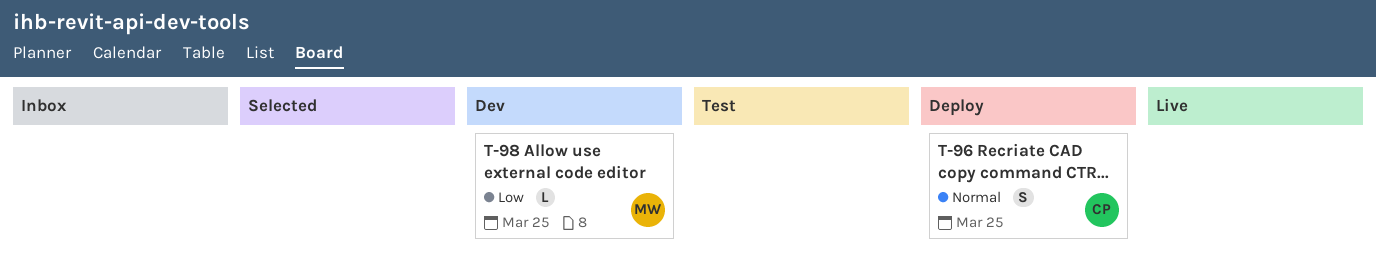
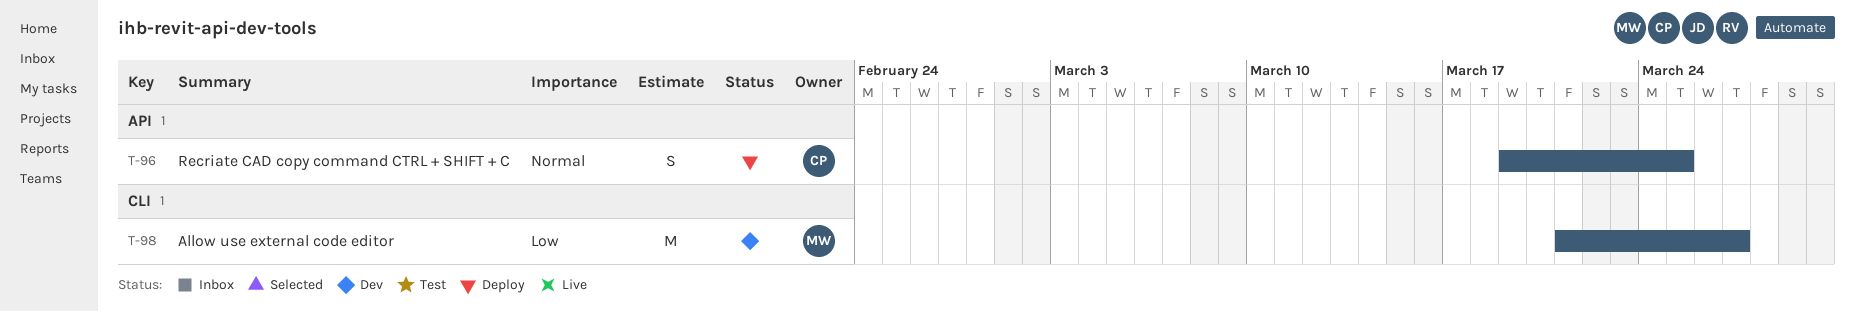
T-98, estimate: L -> M
T-98, due: Mar 25 -> Mar 27

